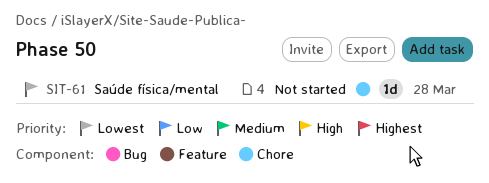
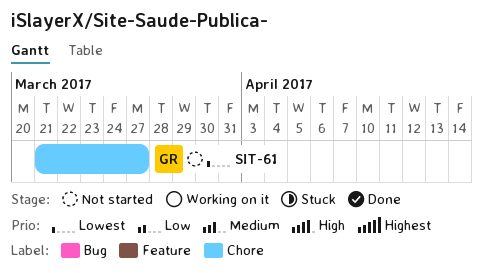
SIT-61, due: Mar 28 -> Mar 27

